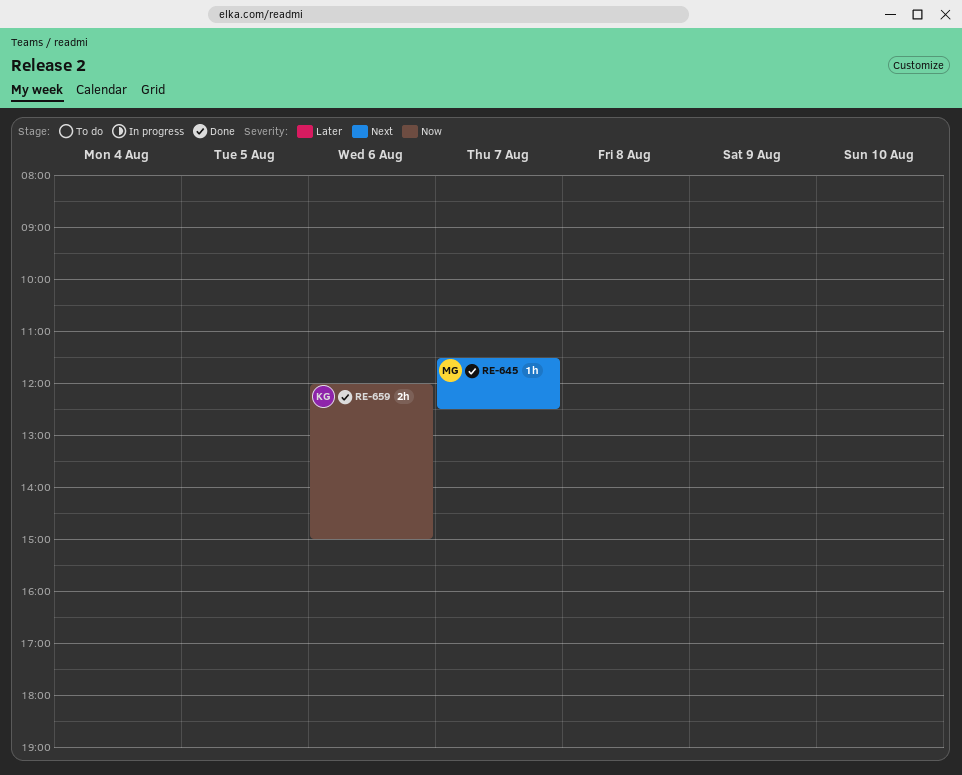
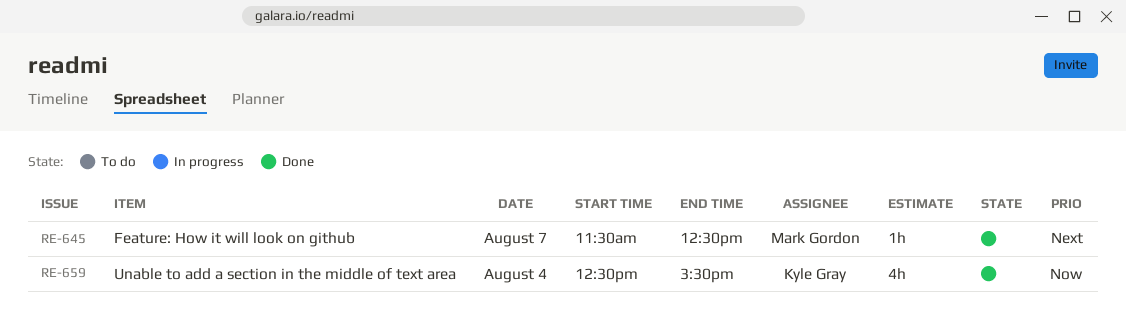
RE-659, estimate: 2h -> 4h
RE-659, day: Aug 6 -> Aug 4
RE-659, begins: 12:00 -> 12:30
RE-659, ends: 15:00 -> 15:30

